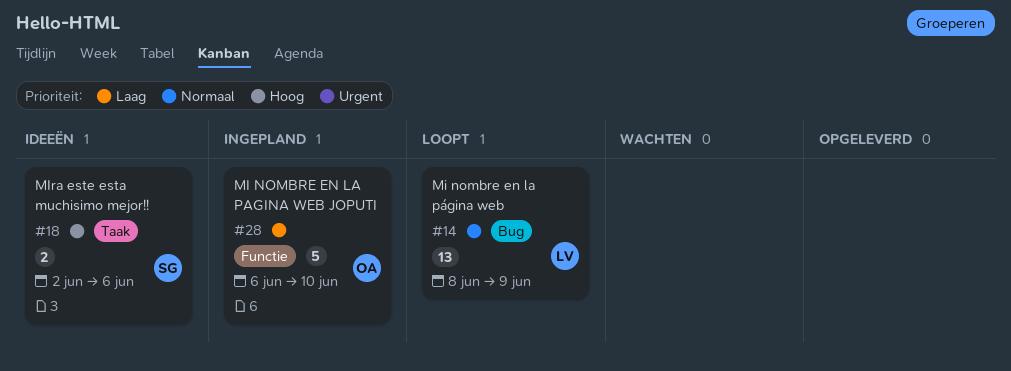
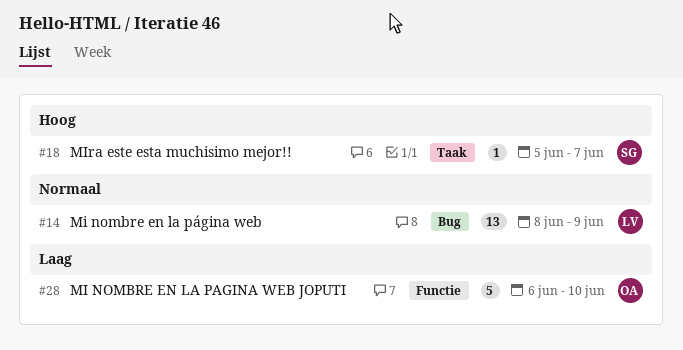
#18, estimate: 2 -> 1
#18, start: Jun 2 -> Jun 5
#18, due: Jun 6 -> Jun 7

